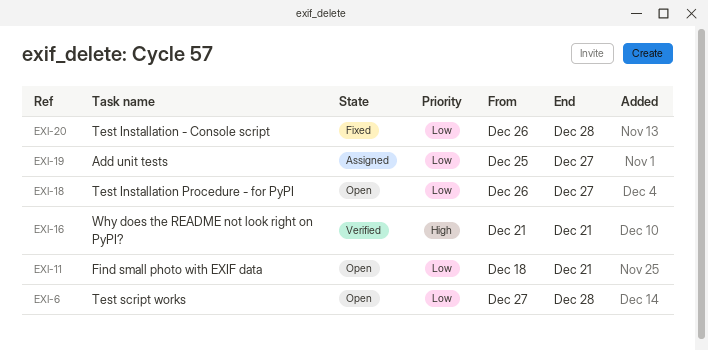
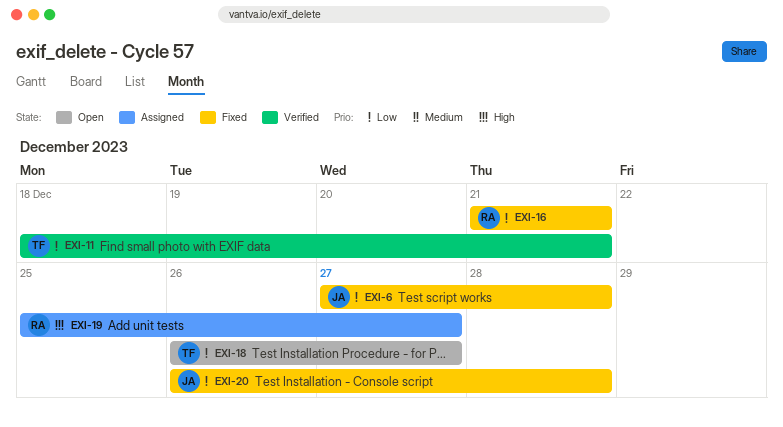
EXI-6, status: Open -> Fixed
EXI-11, status: Open -> Verified
EXI-16, status: Verified -> Fixed
EXI-16, priority: High -> Low
EXI-19, priority: Low -> High

